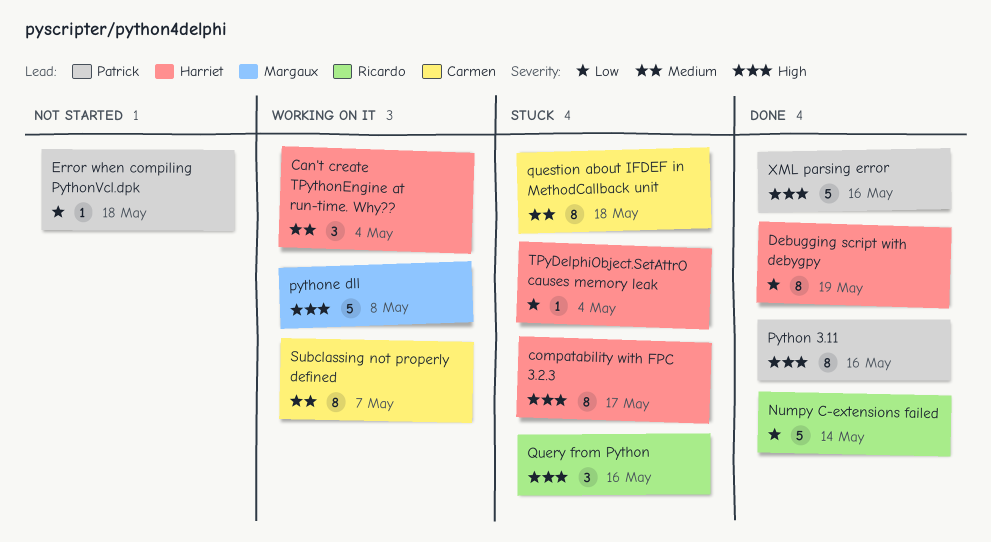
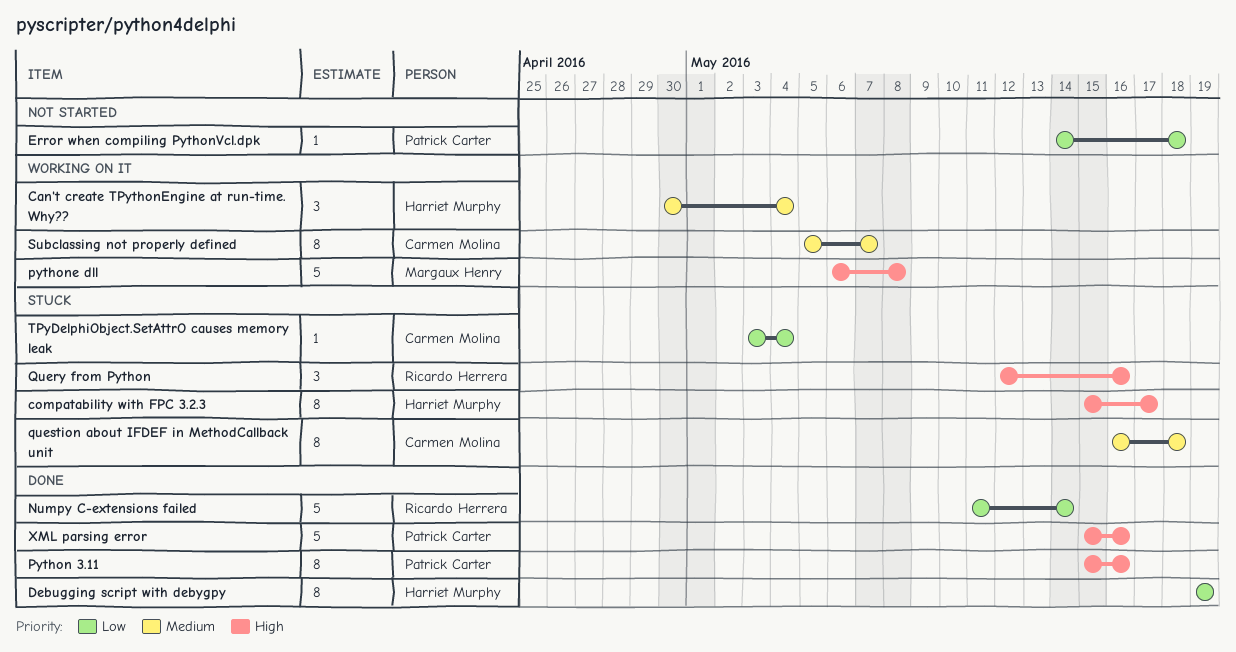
TPyDelphiObject.SetAttrO causes memory leak, owner: Harriet Murphy -> Carmen Molina

